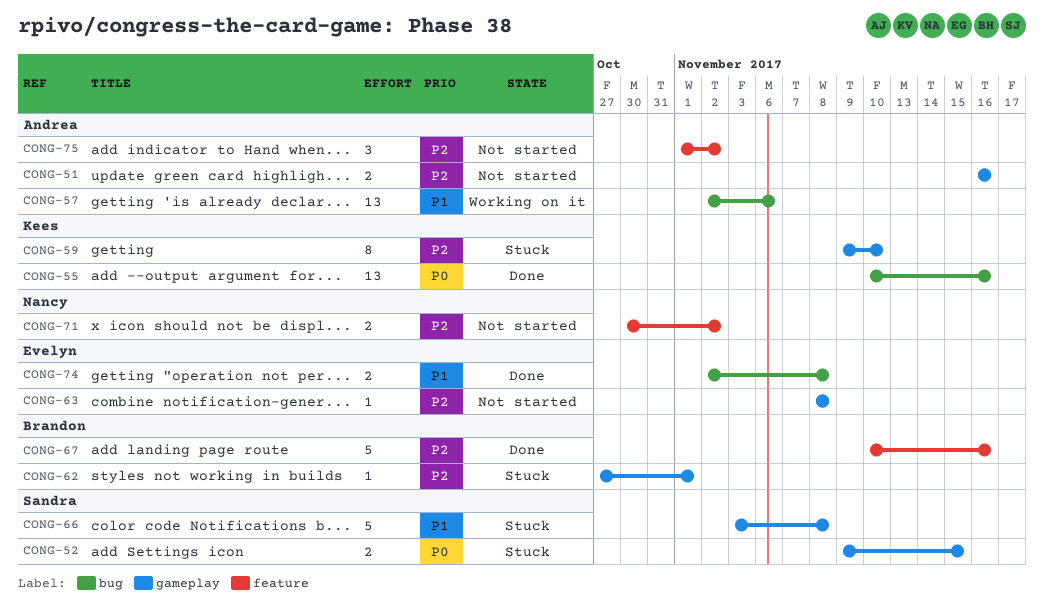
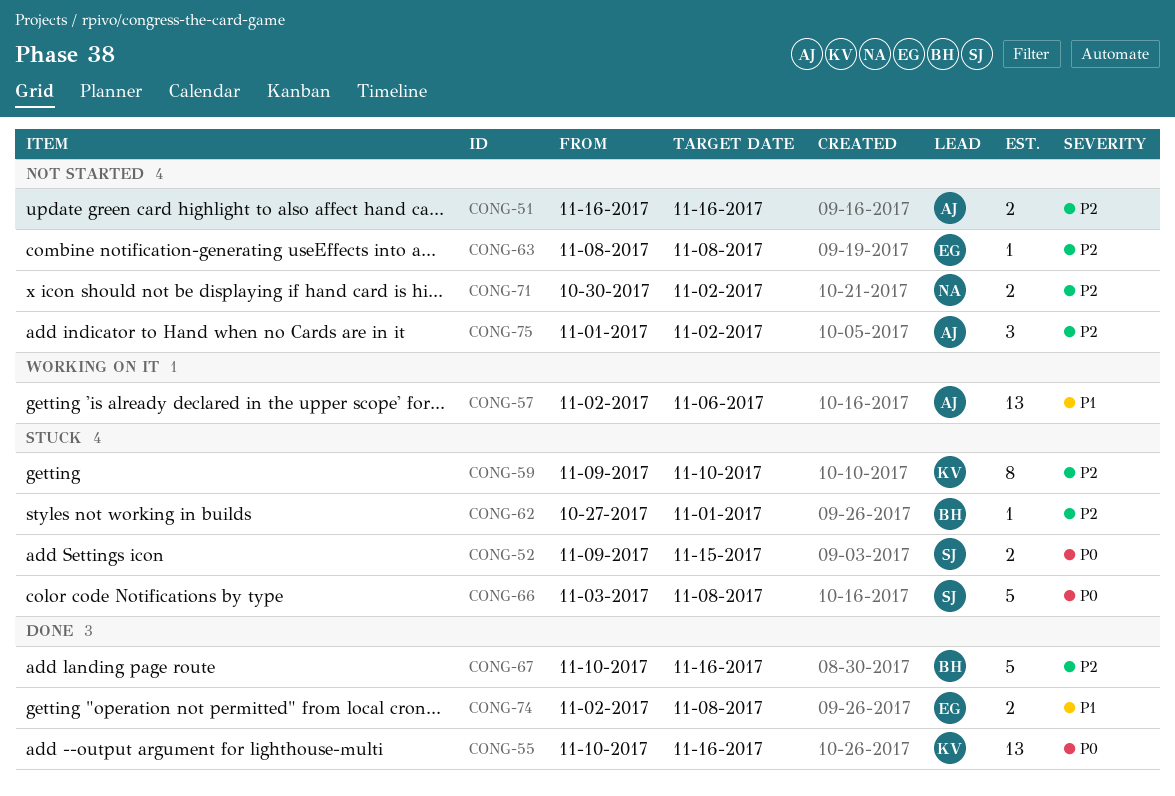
CONG-66, priority: P1 -> P0

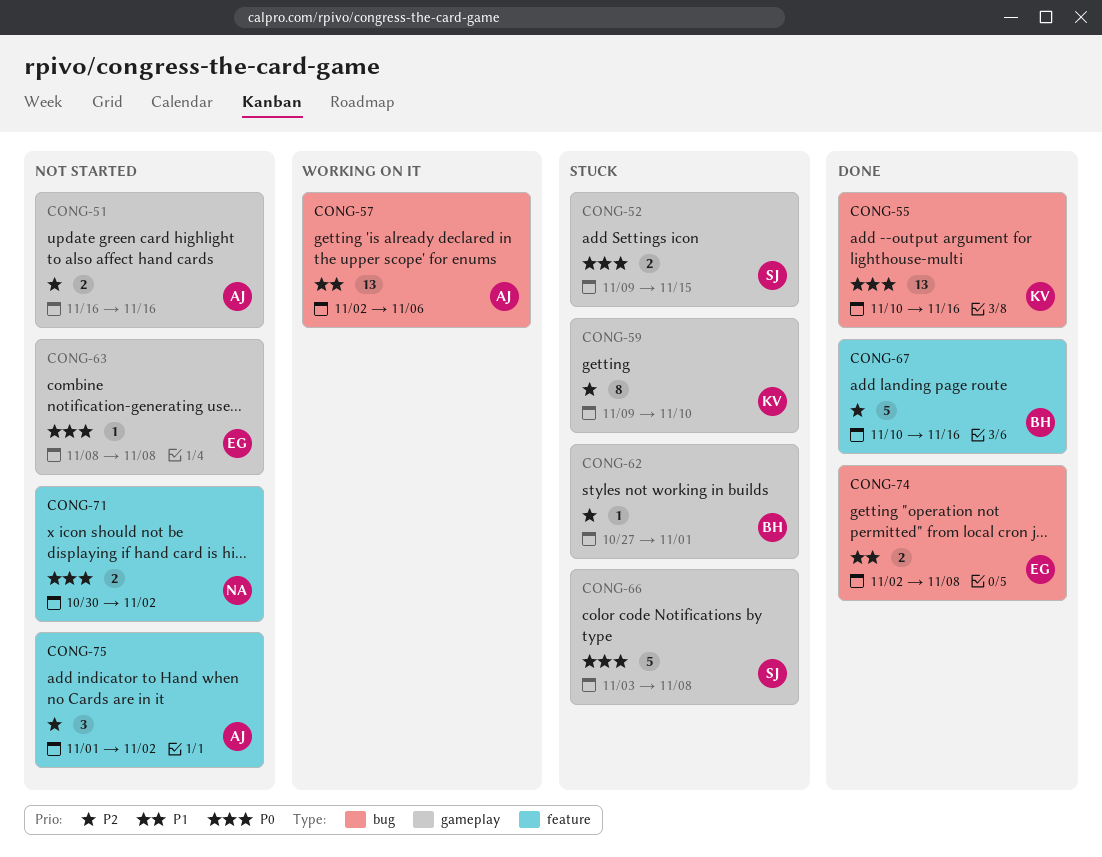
CONG-63, priority: P2 -> P0
CONG-71, priority: P2 -> P0

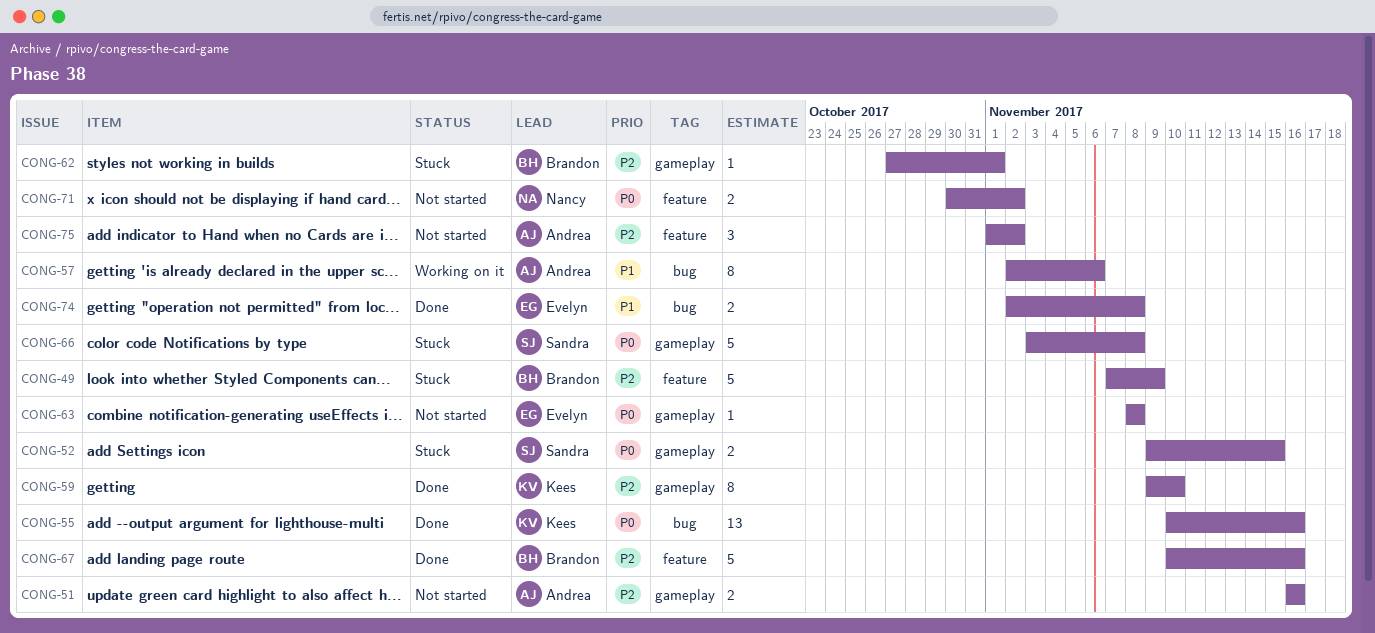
CONG-49: none -> present
CONG-57, estimate: 13 -> 8
CONG-59, status: Stuck -> Done

